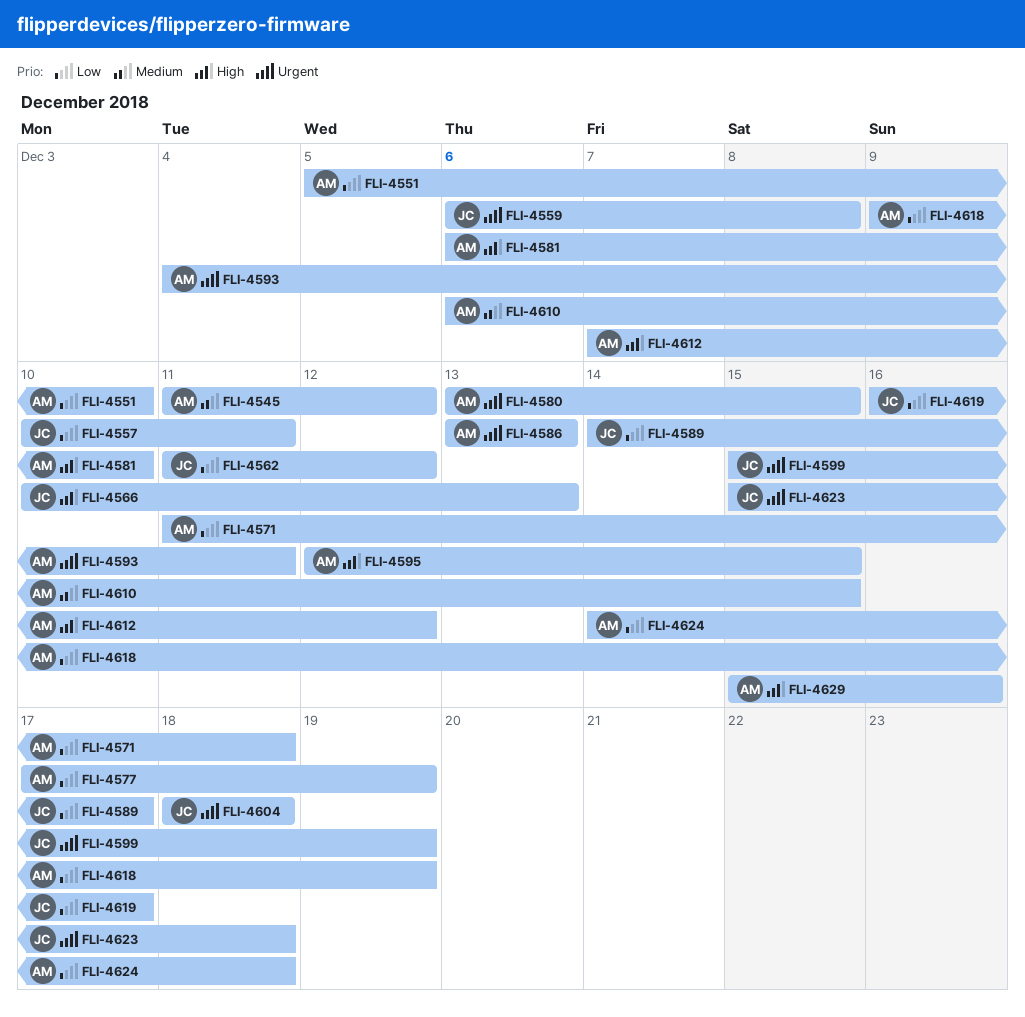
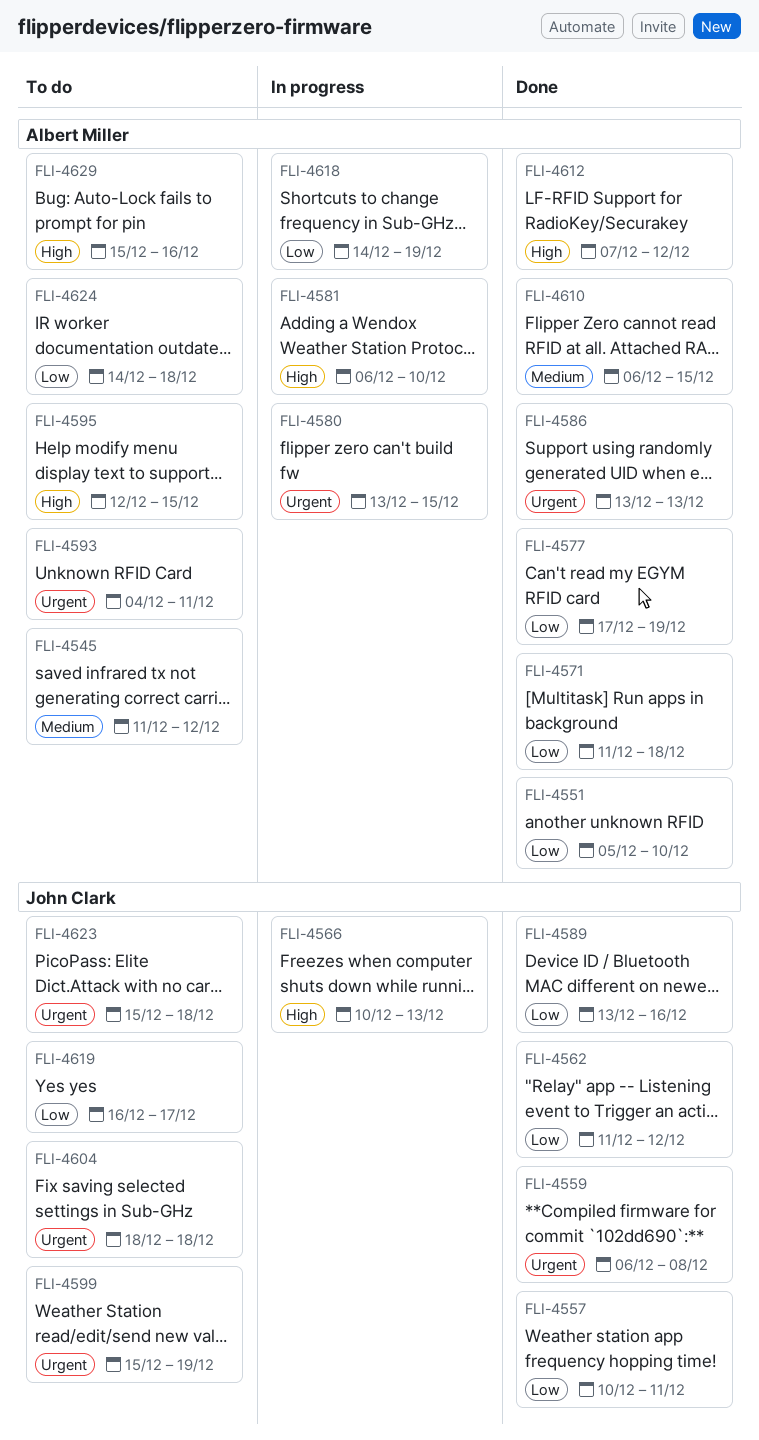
FLI-4589, start: Dec 14 -> Dec 13
FLI-4589, due: Dec 17 -> Dec 16
FLI-4618, start: Dec 9 -> Dec 14

